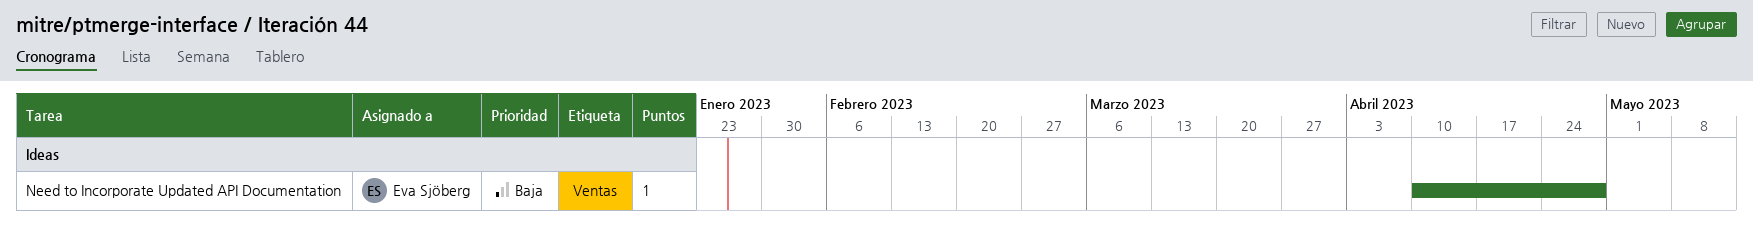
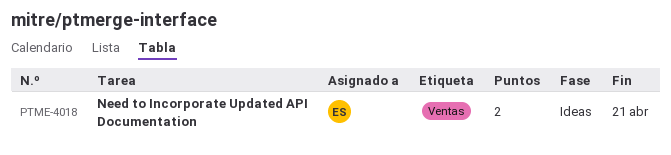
Need to Incorporate Updated API Documentation, estimate: 1 -> 2
Need to Incorporate Updated API Documentation, due: Apr 28 -> Apr 21

